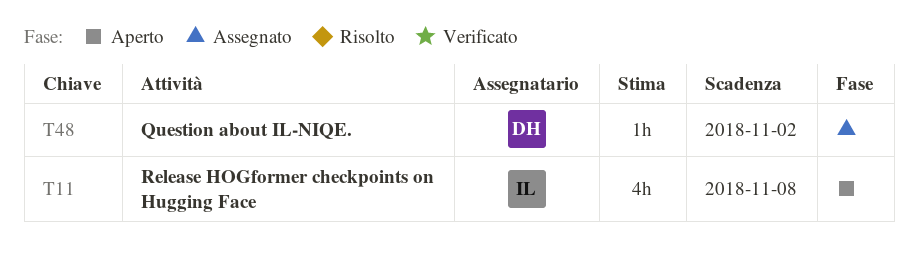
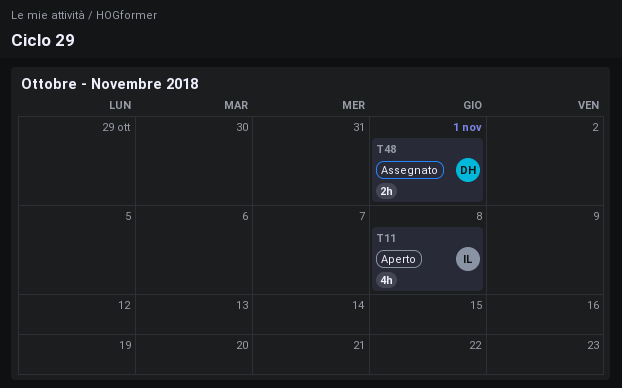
T48, estimate: 1h -> 2h
T48, due: Nov 2 -> Nov 1

